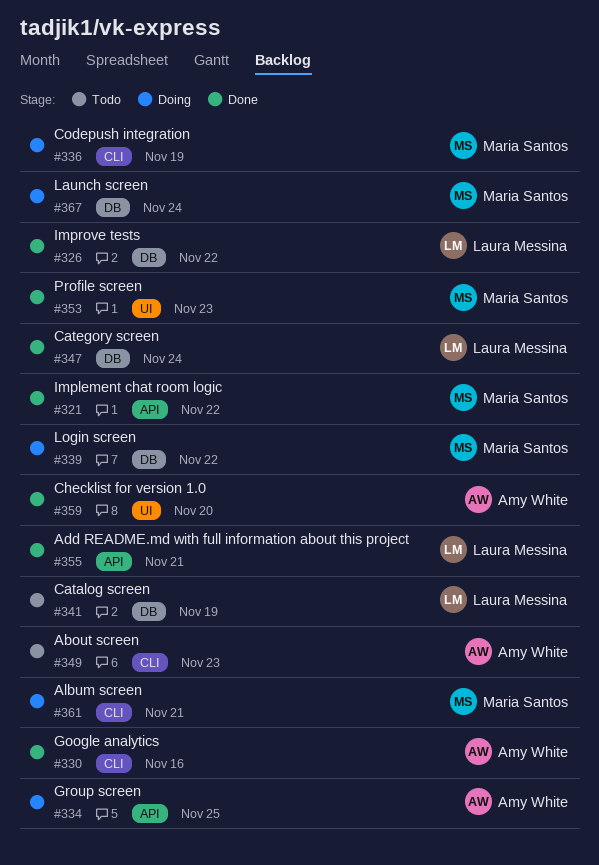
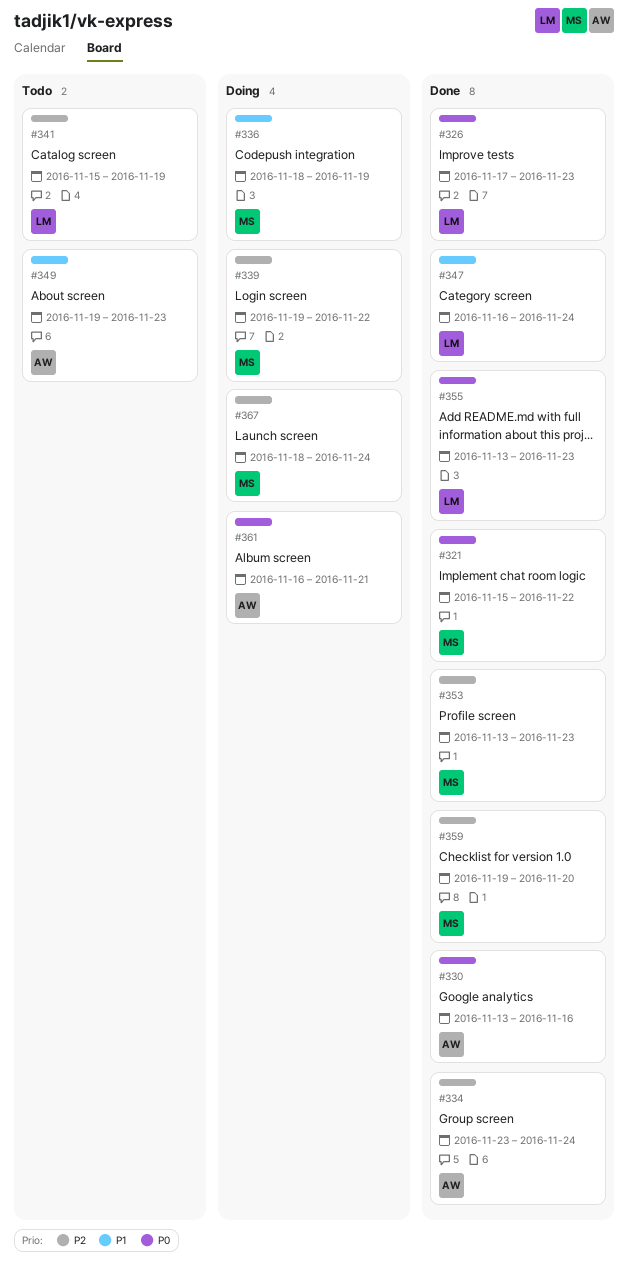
#326, due: Nov 22 -> Nov 23
#334, status: Doing -> Done
#334, due: Nov 25 -> Nov 24
#355, due: Nov 21 -> Nov 23
#359, owner: Amy White -> Maria Santos
#361, owner: Maria Santos -> Amy White

